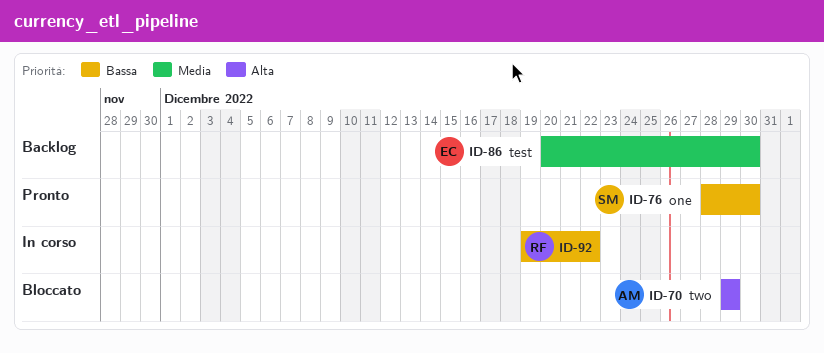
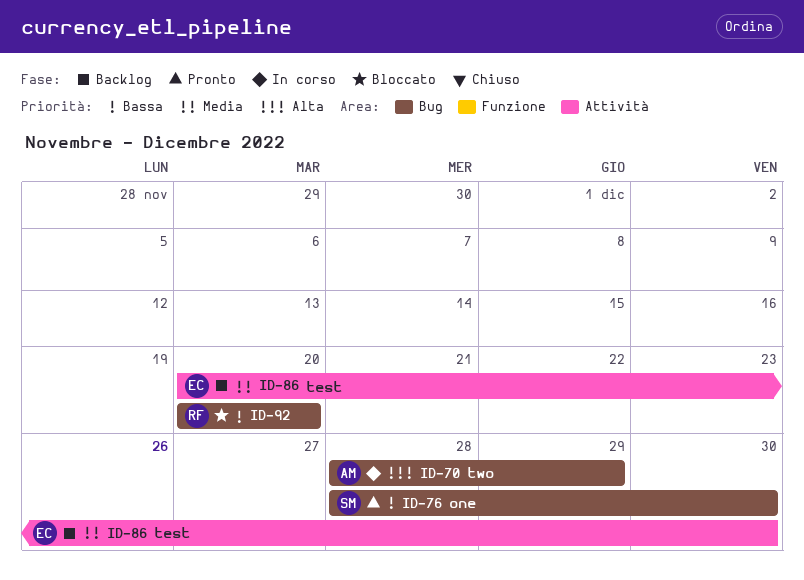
ID-70, status: Bloccato -> In corso
ID-70, start: Dec 29 -> Dec 28
ID-92, status: In corso -> Bloccato
ID-92, start: Dec 19 -> Dec 20
ID-92, due: Dec 22 -> Dec 20

